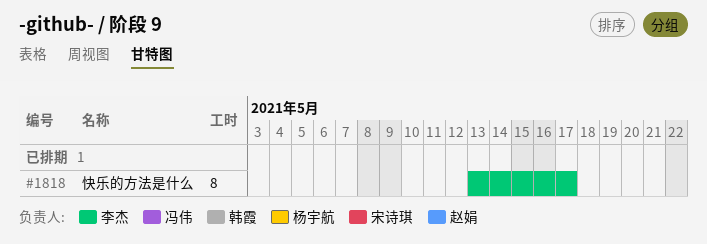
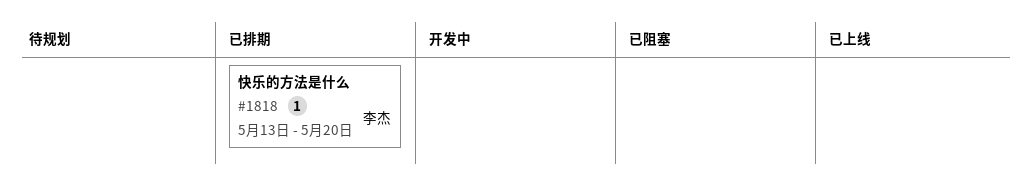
#1818, estimate: 8 -> 1
#1818, due: May 17 -> May 20

